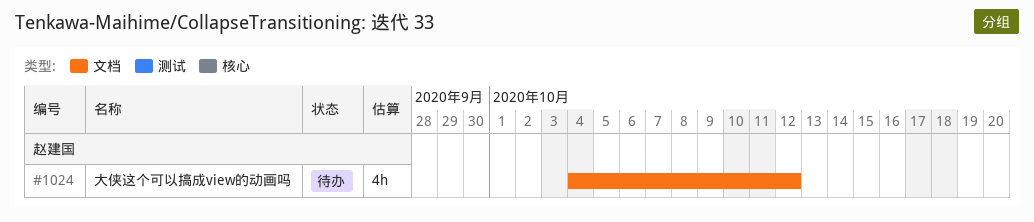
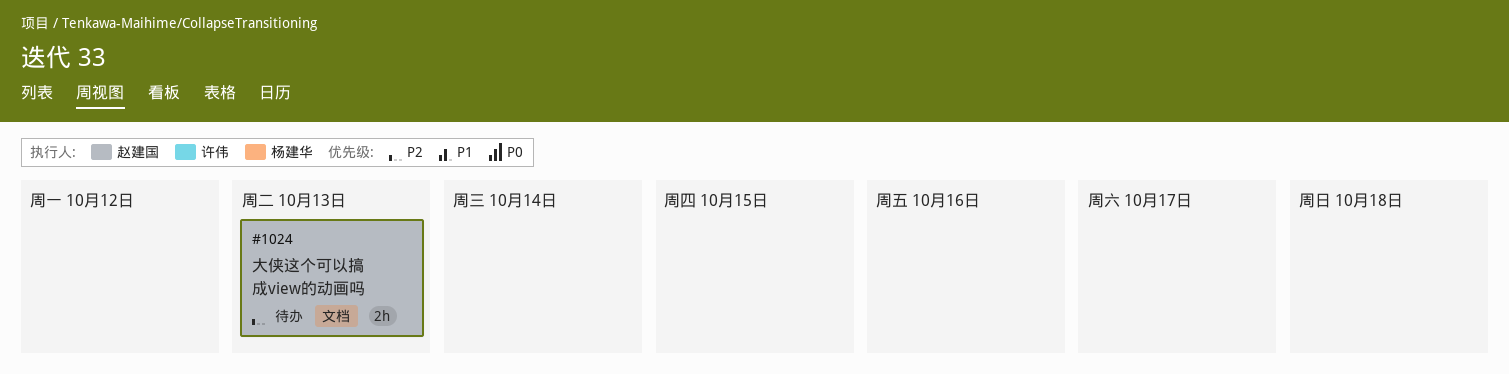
#1024, estimate: 4h -> 2h
#1024, due: Oct 12 -> Oct 13

